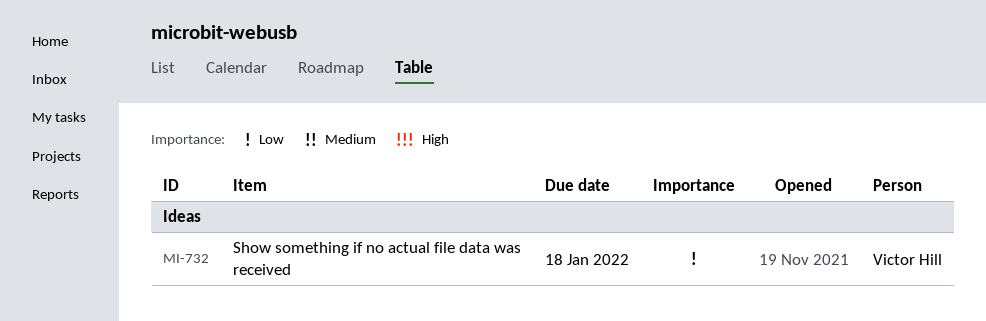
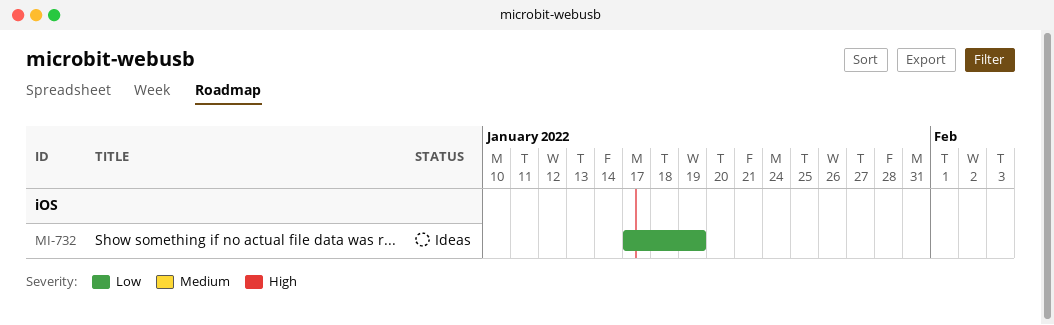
MI-732, due: Jan 18 -> Jan 19

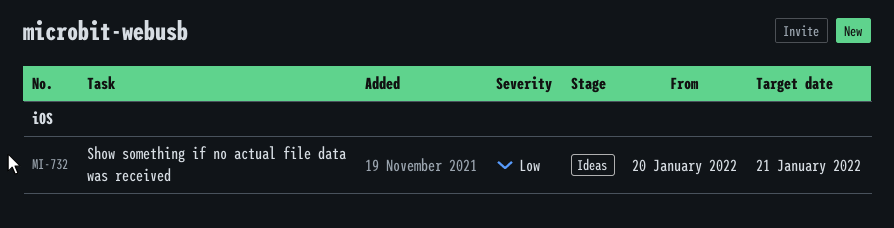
MI-732, start: Jan 17 -> Jan 20
MI-732, due: Jan 19 -> Jan 21

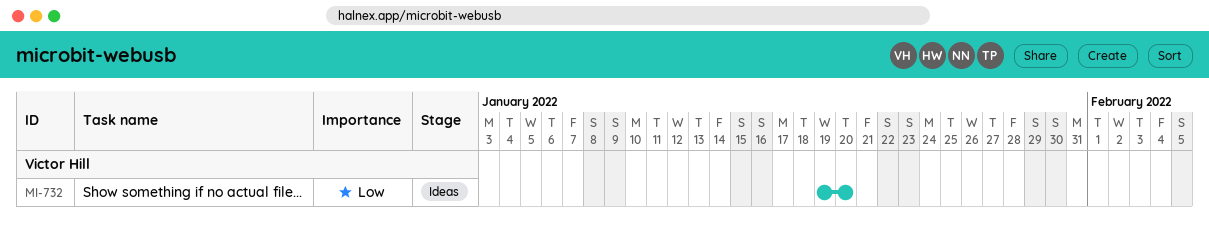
MI-732, start: Jan 20 -> Jan 19
MI-732, due: Jan 21 -> Jan 20

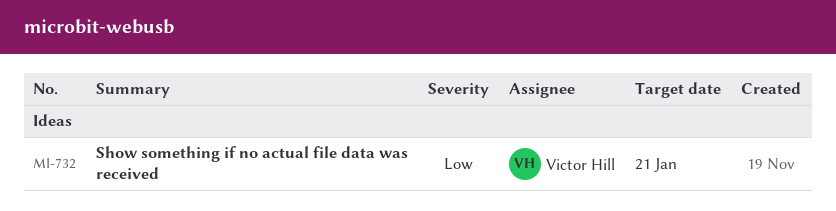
MI-732, due: Jan 20 -> Jan 21

